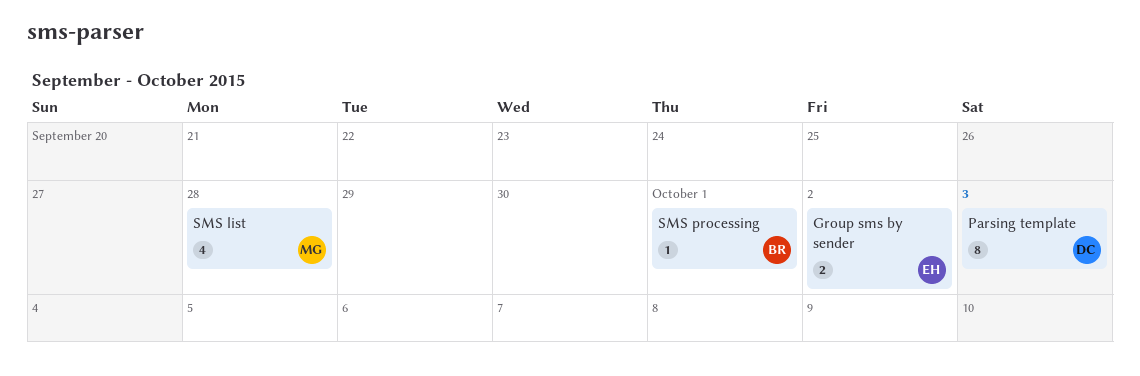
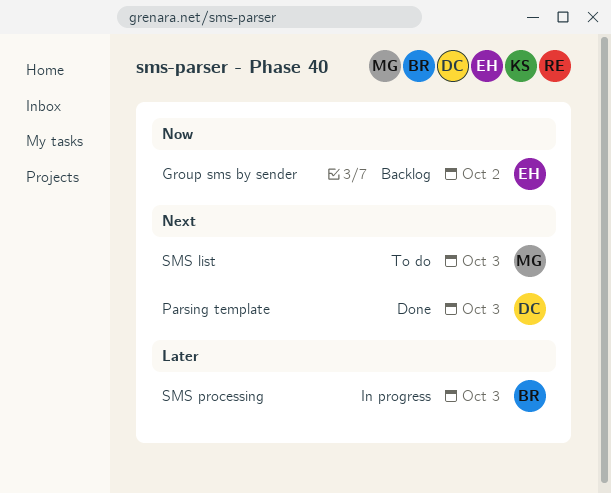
SMS list, due: Sep 28 -> Oct 3
SMS processing, due: Oct 1 -> Oct 3

